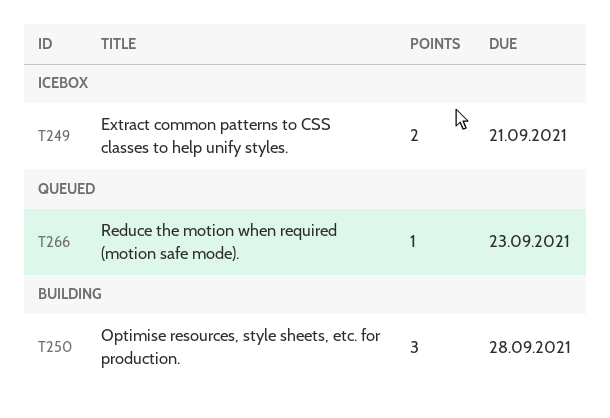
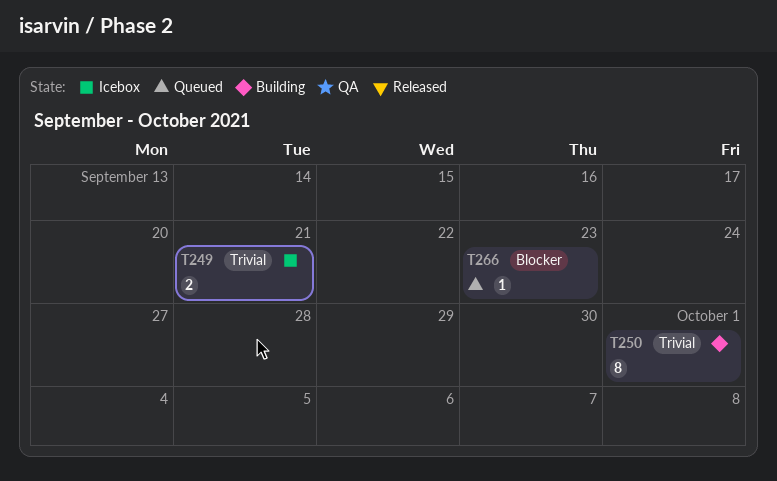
T250, estimate: 3 -> 8
T250, due: Sep 28 -> Oct 1

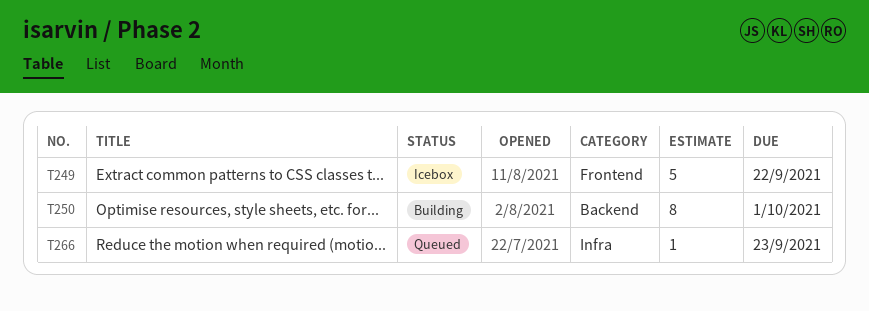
T249, estimate: 2 -> 5
T249, due: Sep 21 -> Sep 22

